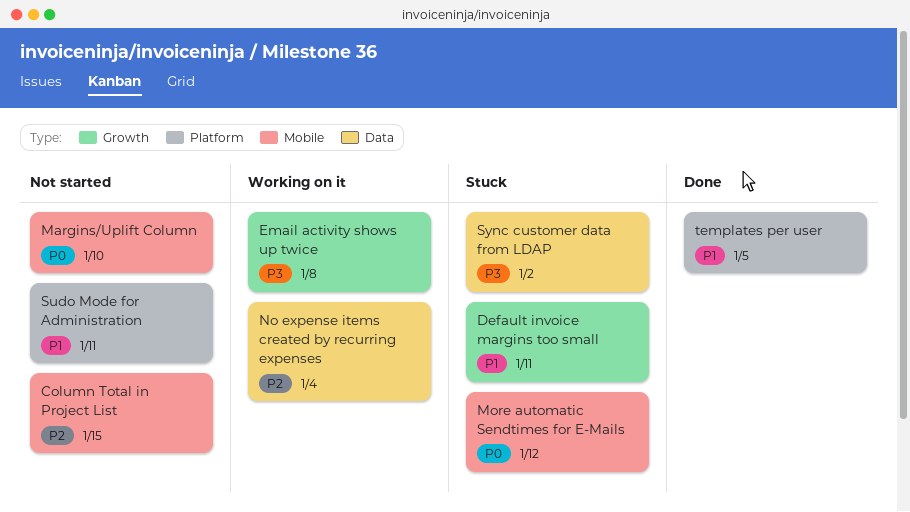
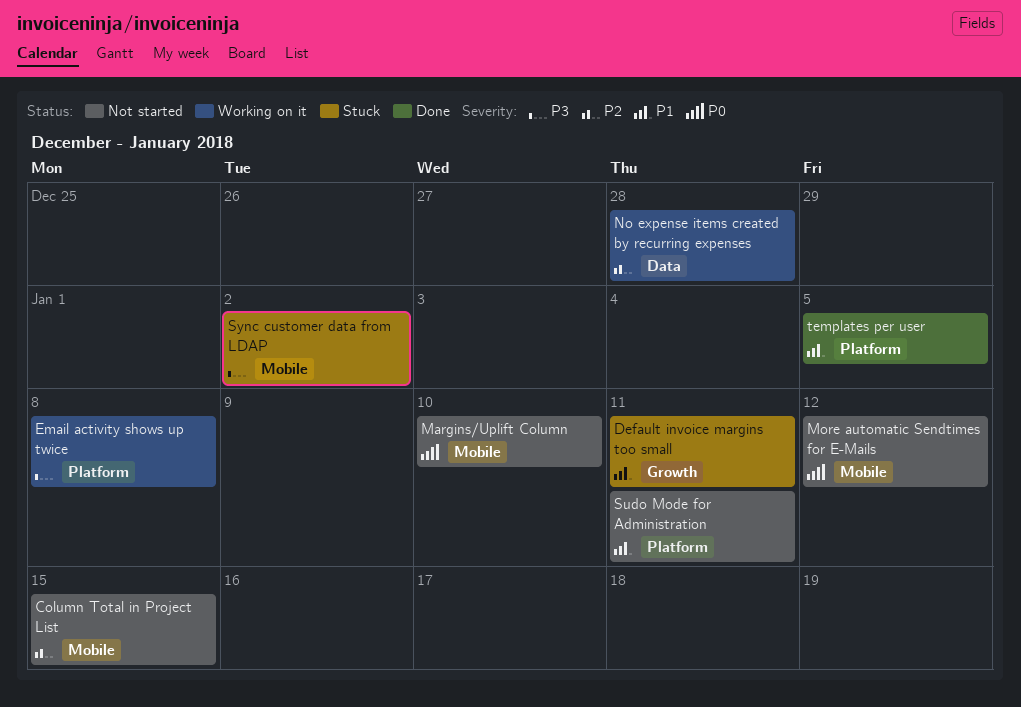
Email activity shows up twice, label: Growth -> Platform
More automatic Sendtimes for E-Mails, status: Stuck -> Not started
No expense items created by recurring expenses, due: Jan 4 -> Dec 28
Sync customer data from LDAP, label: Data -> Mobile

